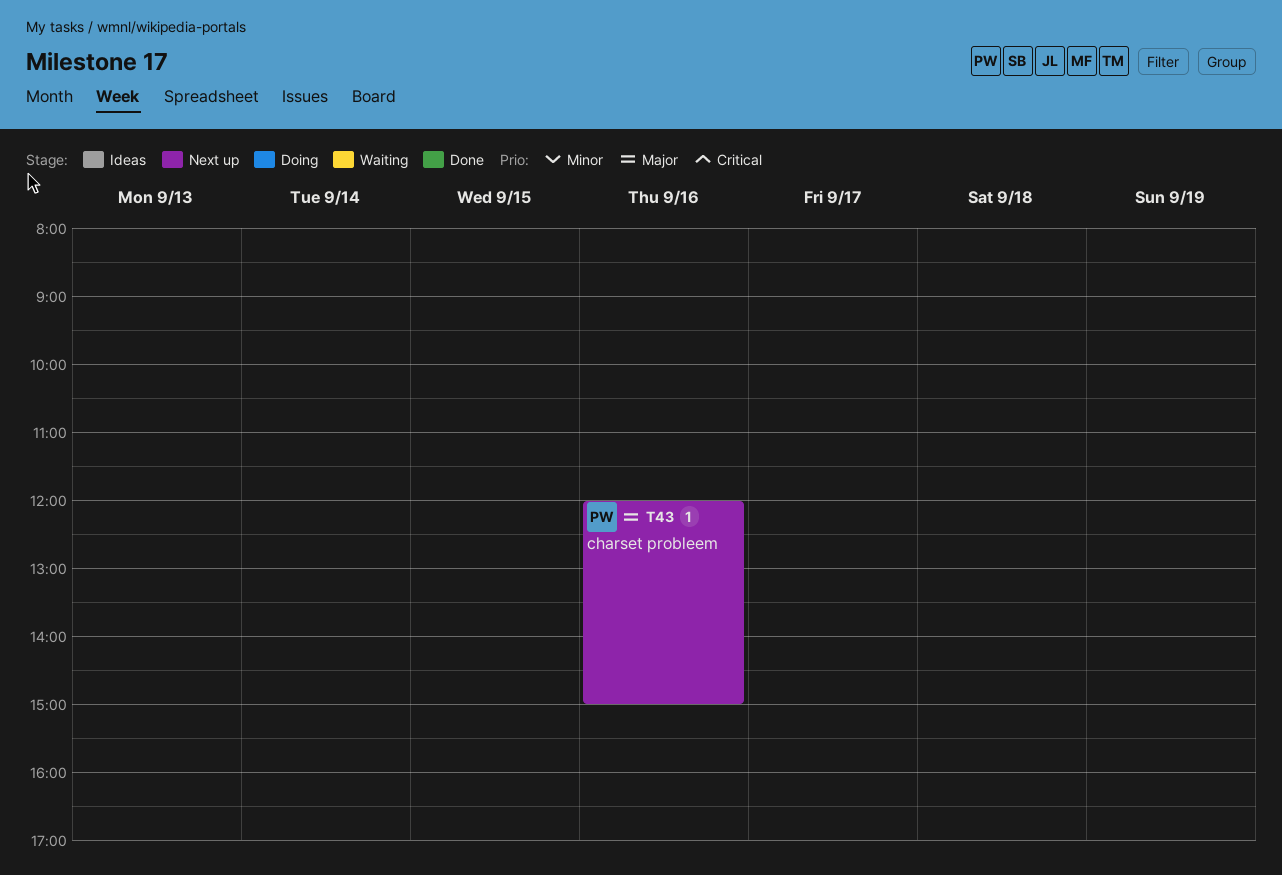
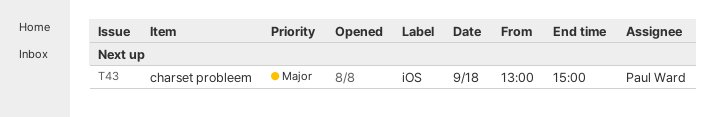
T43, day: Sep 16 -> Sep 18
T43, begins: 12:00 -> 13:00

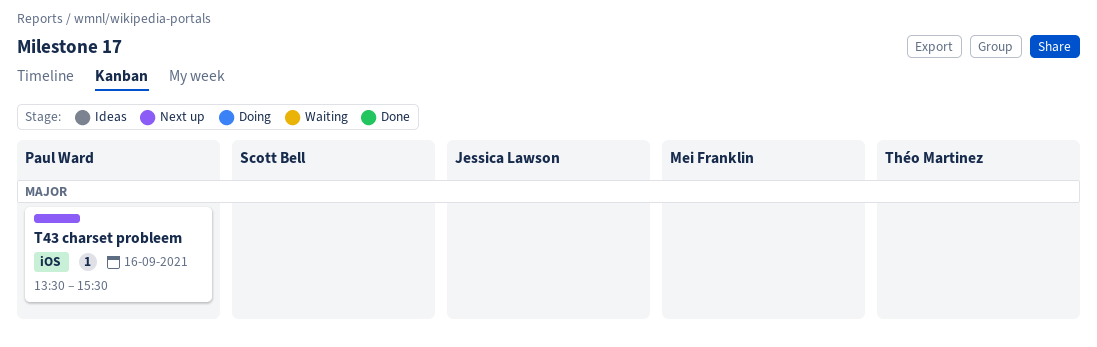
T43, day: Sep 18 -> Sep 16
T43, begins: 13:00 -> 13:30
T43, ends: 15:00 -> 15:30

